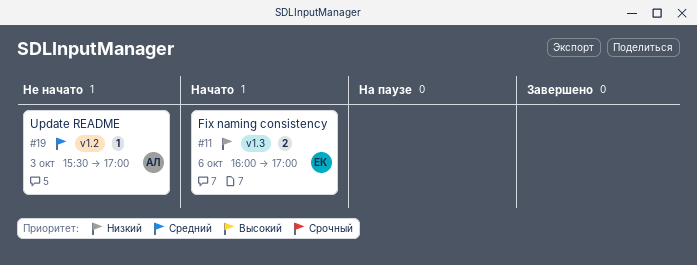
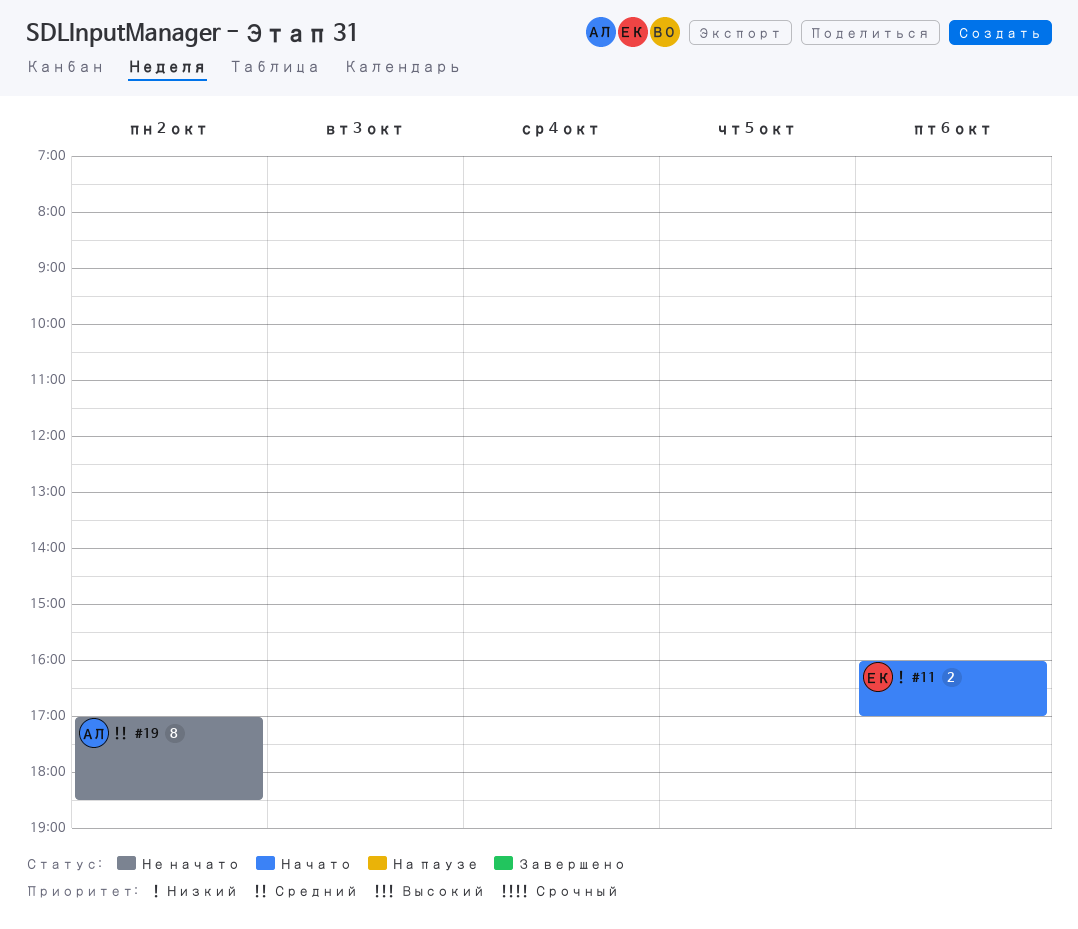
#19, estimate: 1 -> 8
#19, day: Oct 3 -> Oct 2
#19, begins: 15:30 -> 17:00
#19, ends: 17:00 -> 18:30

